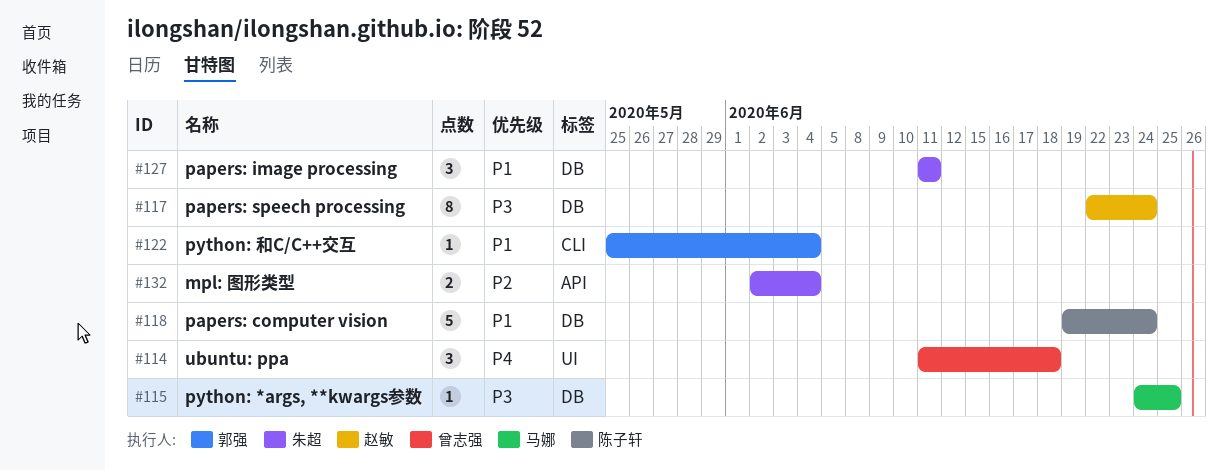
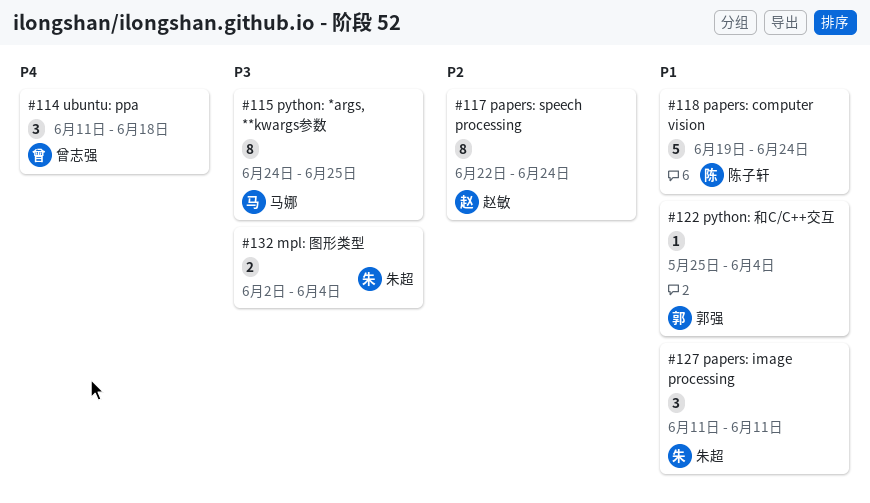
#115, estimate: 1 -> 8
#117, priority: P3 -> P2
#132, priority: P2 -> P3

